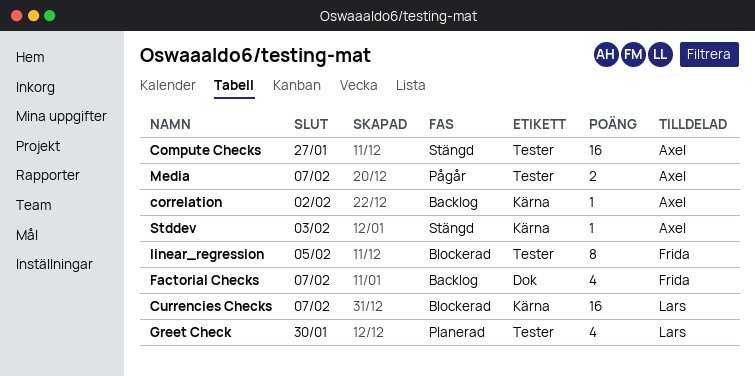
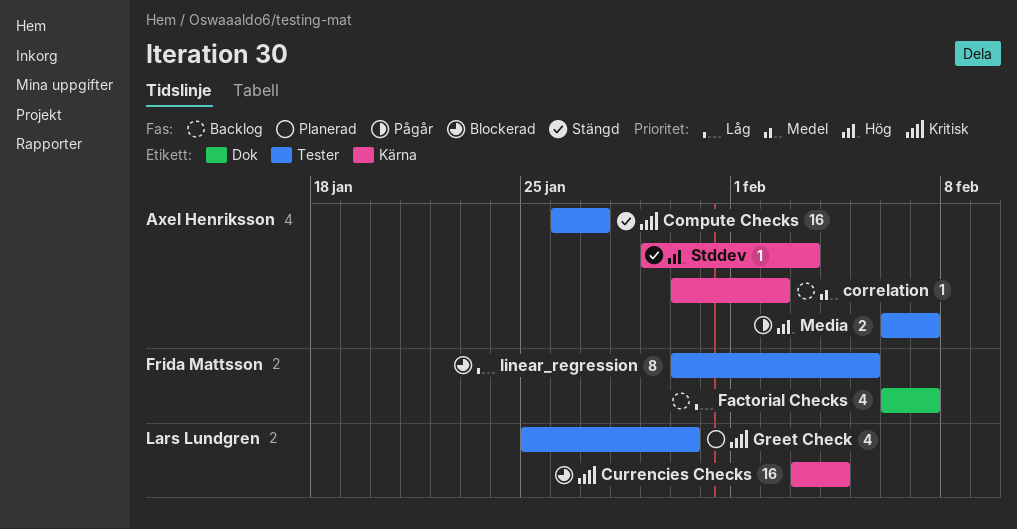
Currencies Checks, due: Feb 7 -> Feb 4

